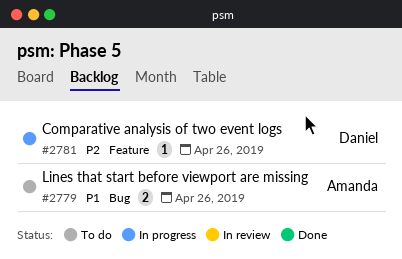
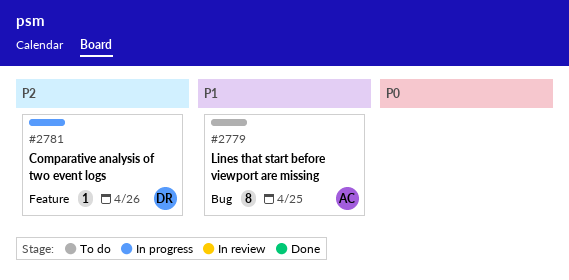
#2779, estimate: 2 -> 8
#2779, due: Apr 26 -> Apr 25

